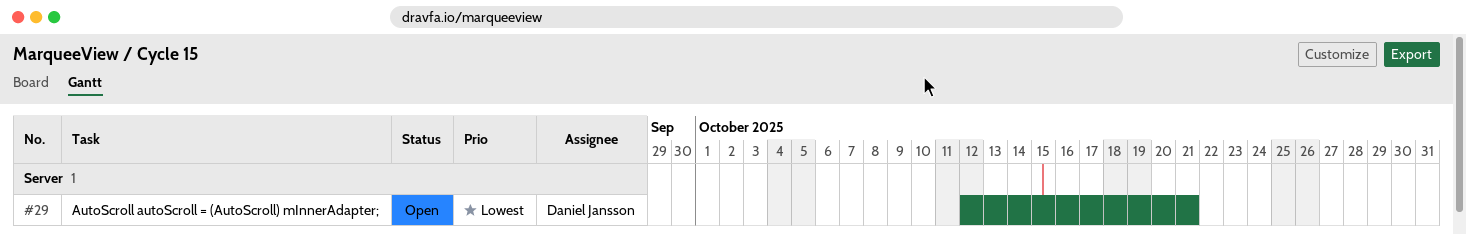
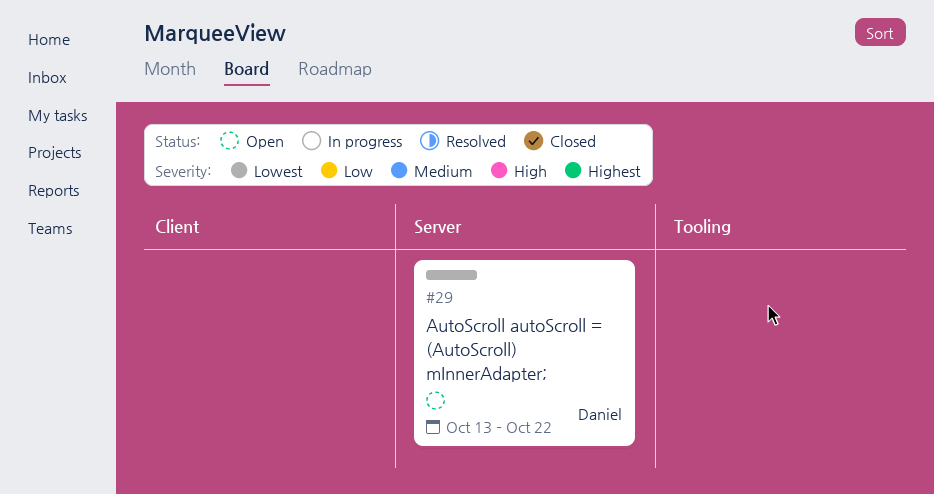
#29, start: Oct 12 -> Oct 13
#29, due: Oct 21 -> Oct 22

